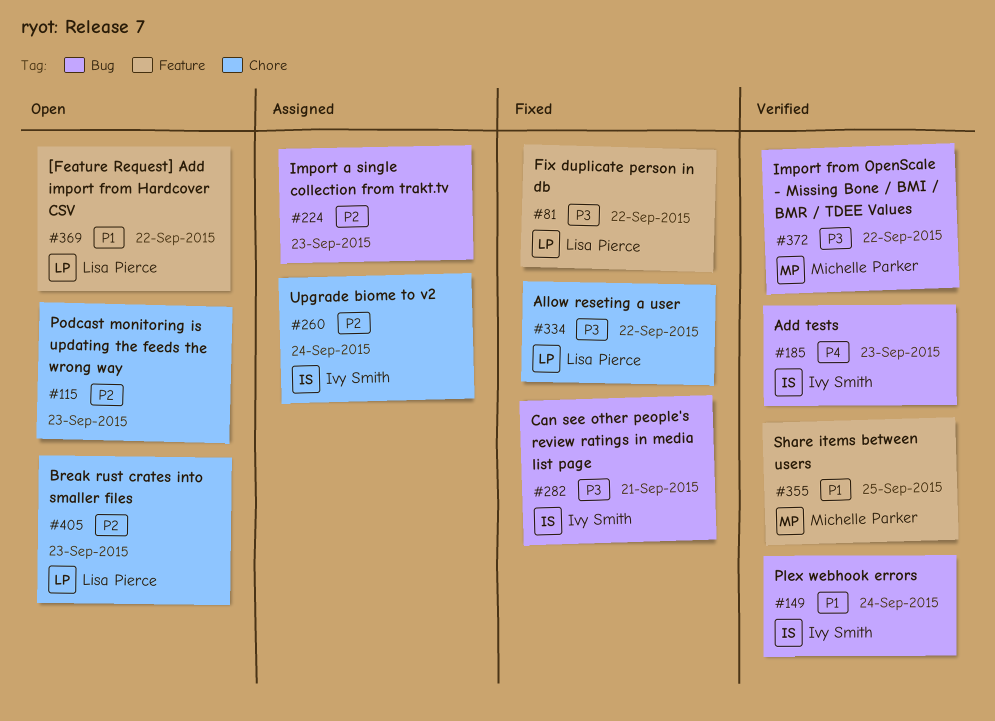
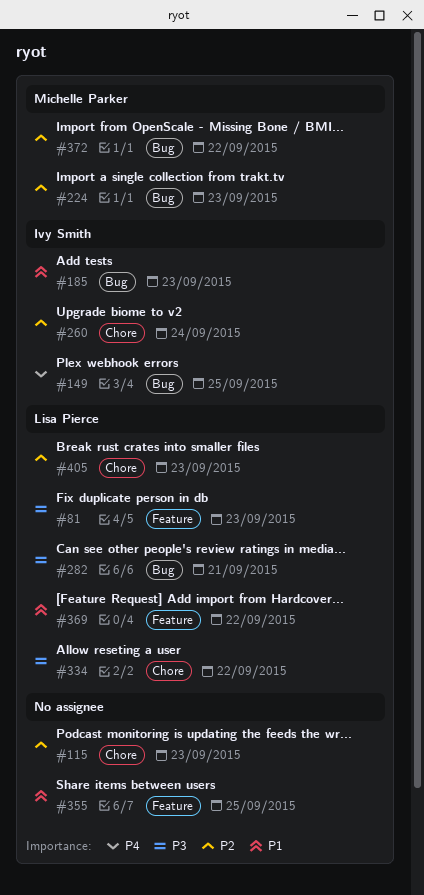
#81, due: Sep 22 -> Sep 23
#149, priority: P1 -> P4
#149, due: Sep 24 -> Sep 25
#185, priority: P4 -> P1
#224, owner: none -> Michelle Parker
#282, owner: Ivy Smith -> Lisa Pierce
#355, owner: Michelle Parker -> none
#372, priority: P3 -> P2

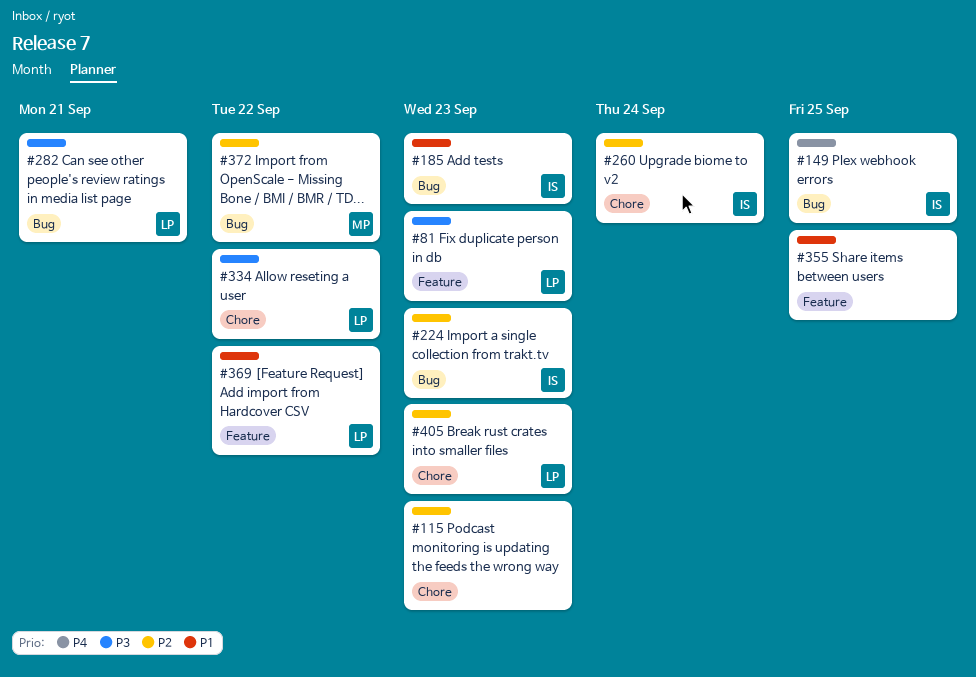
#224, owner: Michelle Parker -> Ivy Smith

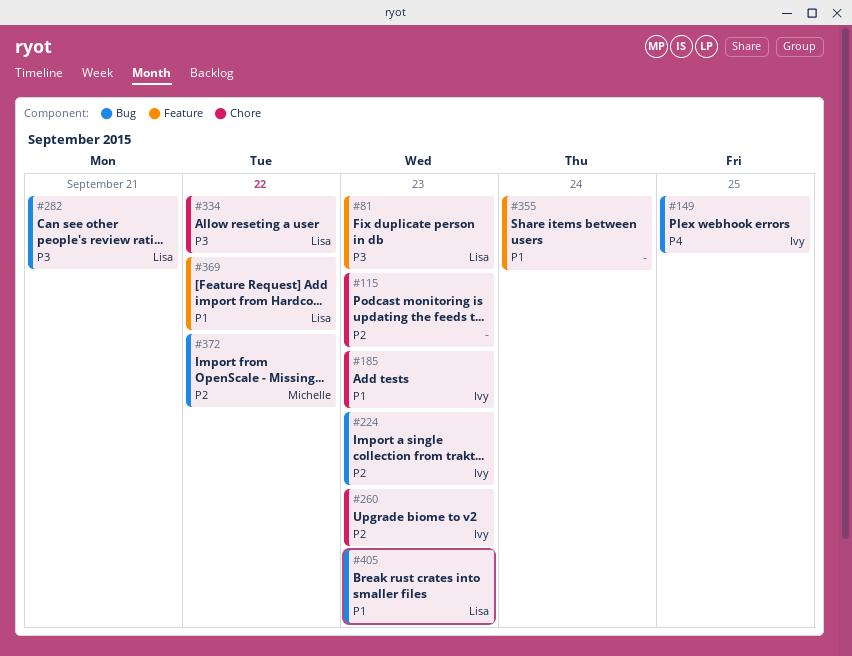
#185, label: Bug -> Chore
#260, due: Sep 24 -> Sep 23
#355, due: Sep 25 -> Sep 24
#405, priority: P2 -> P1
#405, label: Chore -> Bug

